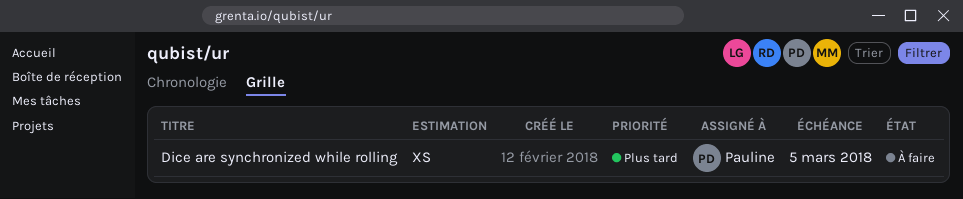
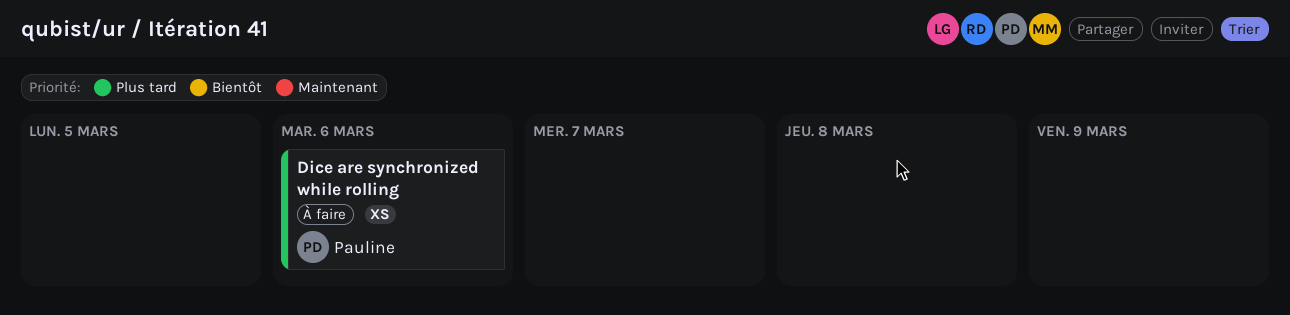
Dice are synchronized while rolling, due: Mar 5 -> Mar 6

